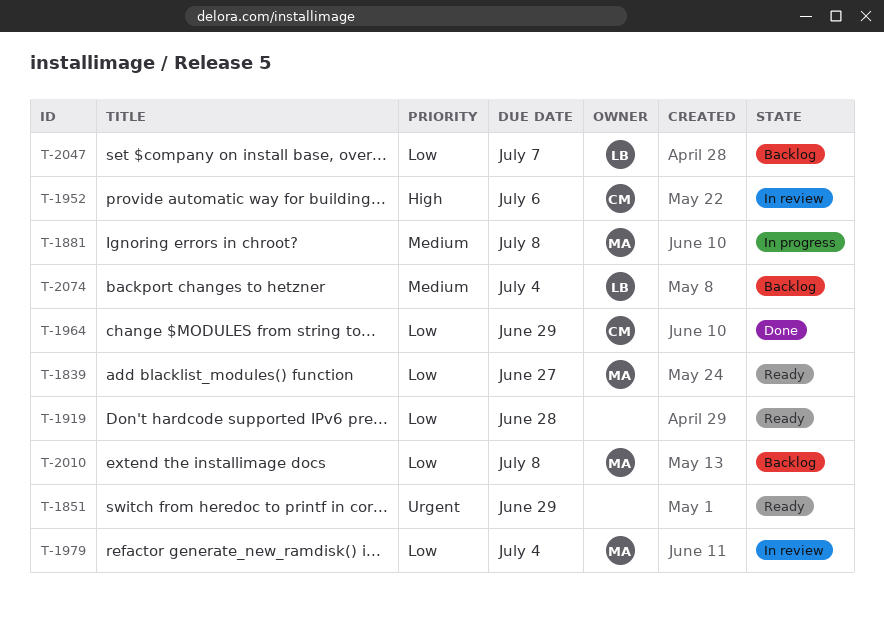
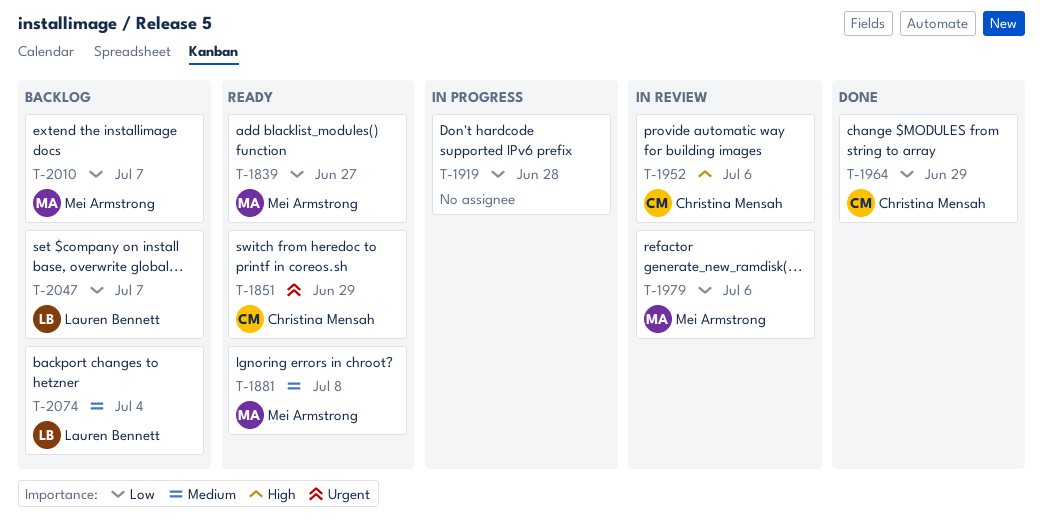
T-1851, owner: none -> Christina Mensah
T-1881, status: In progress -> Ready
T-1919, status: Ready -> In progress
T-1979, due: Jul 4 -> Jul 6
T-2010, due: Jul 8 -> Jul 7

